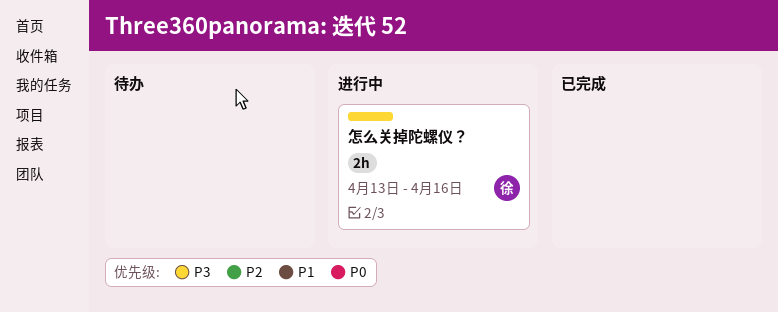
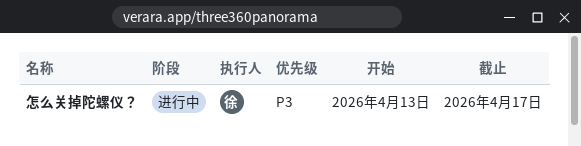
怎么关掉陀螺仪？, due: Apr 16 -> Apr 17

